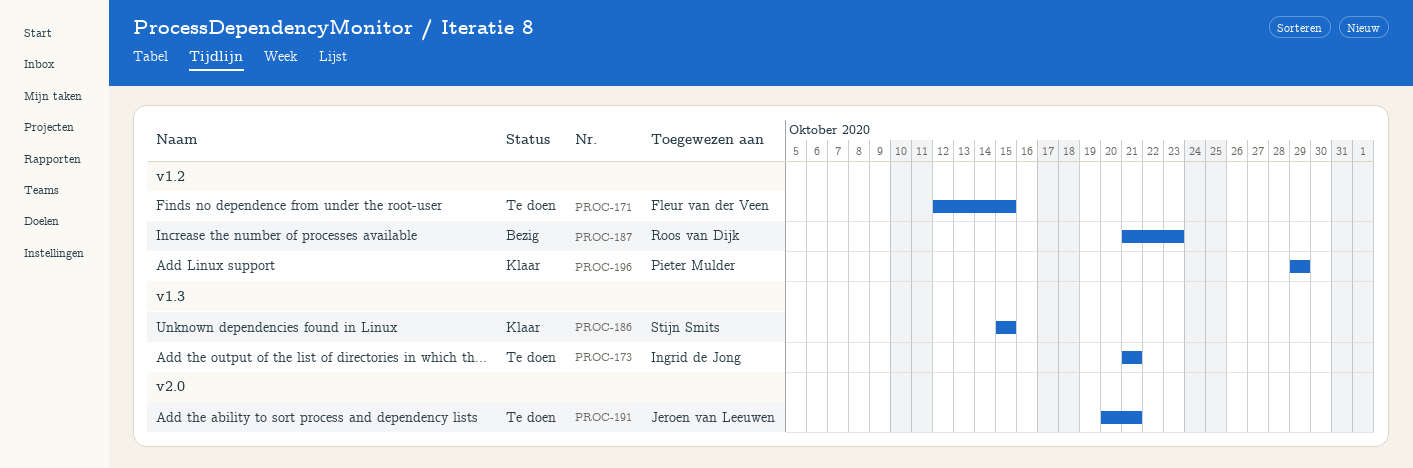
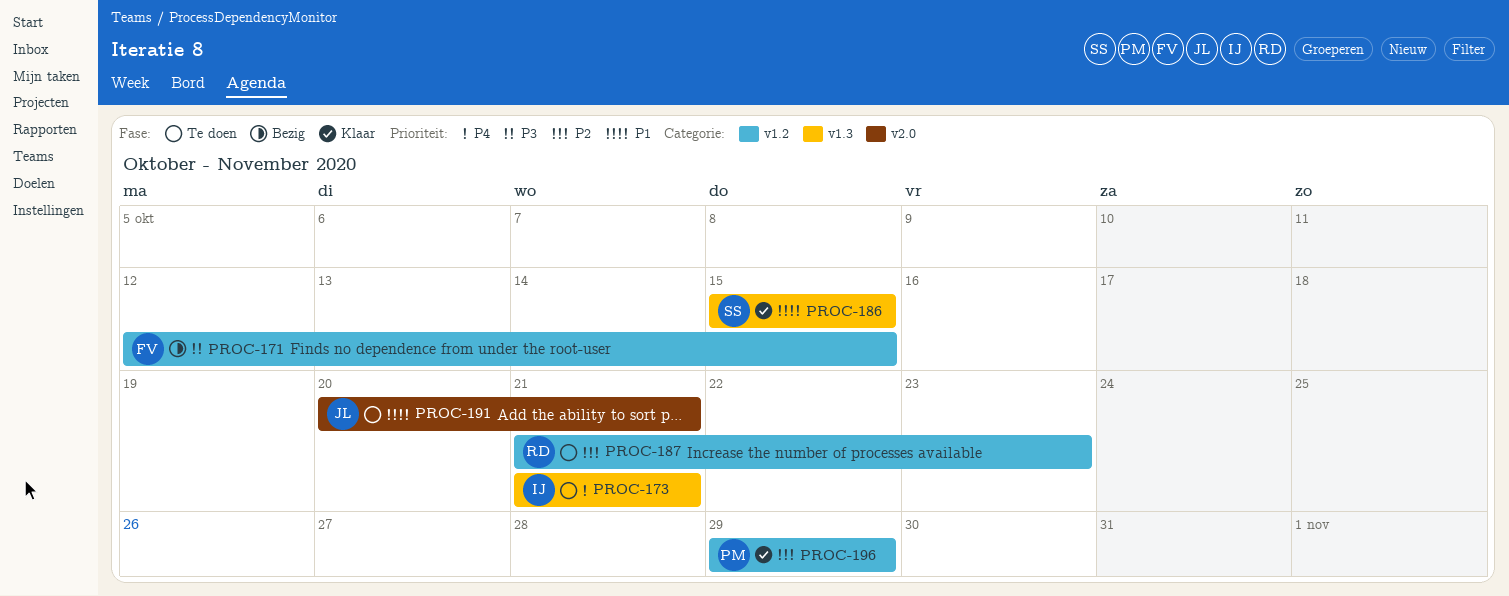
PROC-171, status: Te doen -> Bezig
PROC-187, status: Bezig -> Te doen

